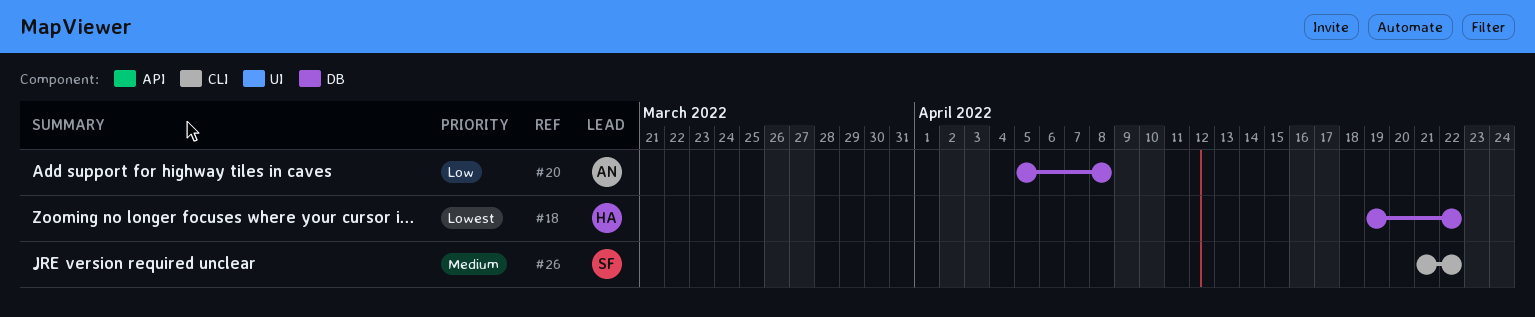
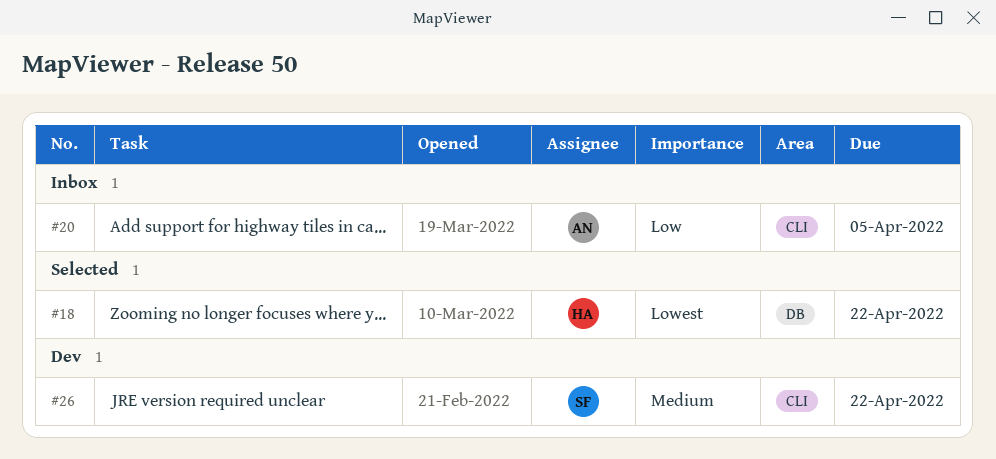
#20, label: DB -> CLI
#20, due: Apr 8 -> Apr 5

